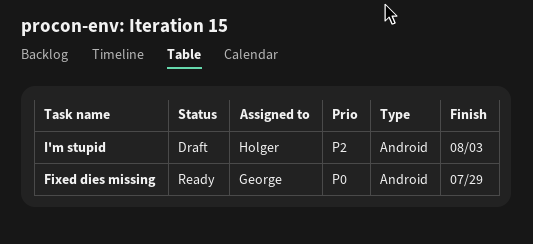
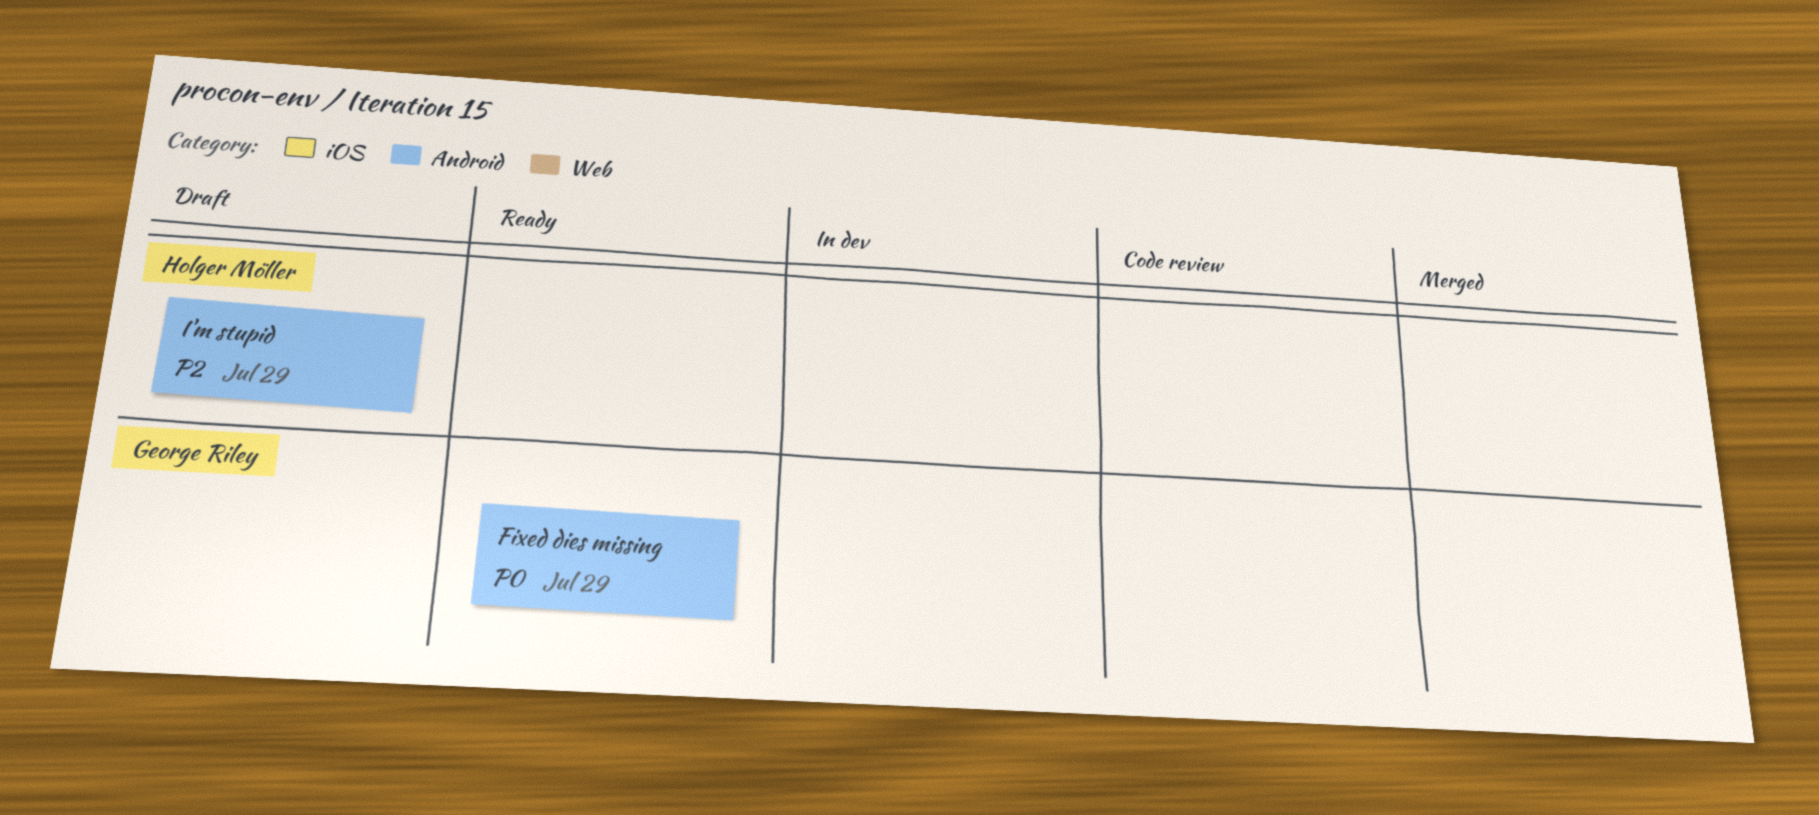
I'm stupid, due: Aug 3 -> Jul 29

